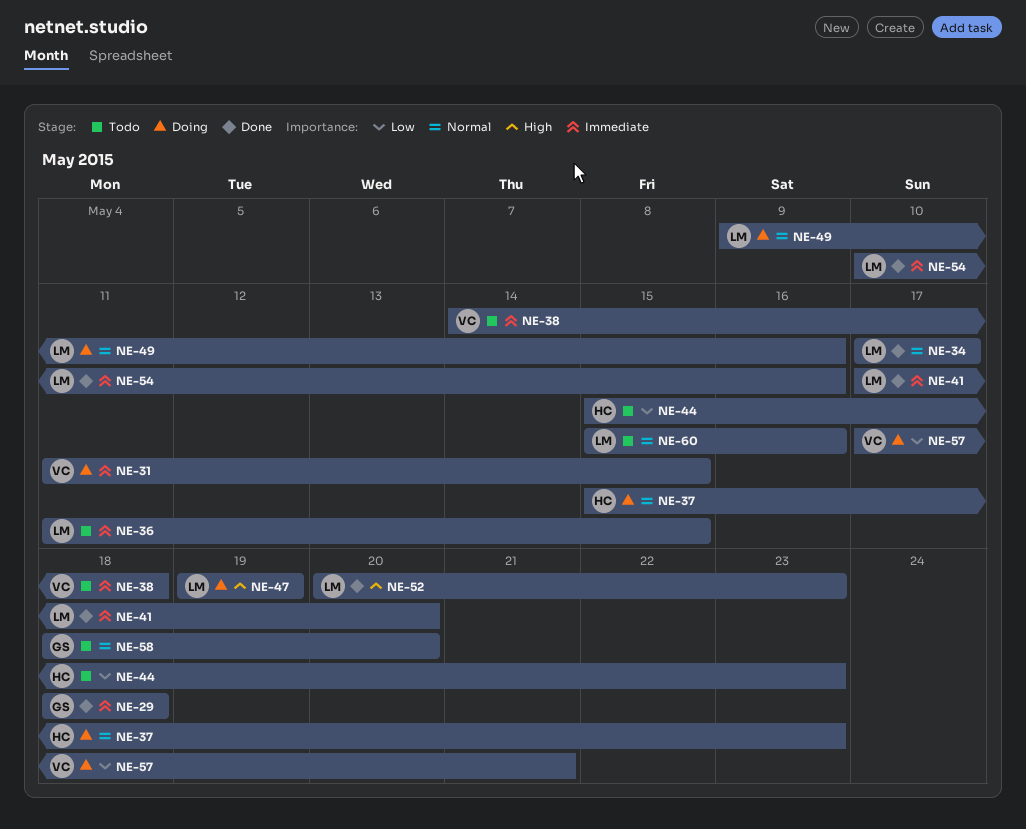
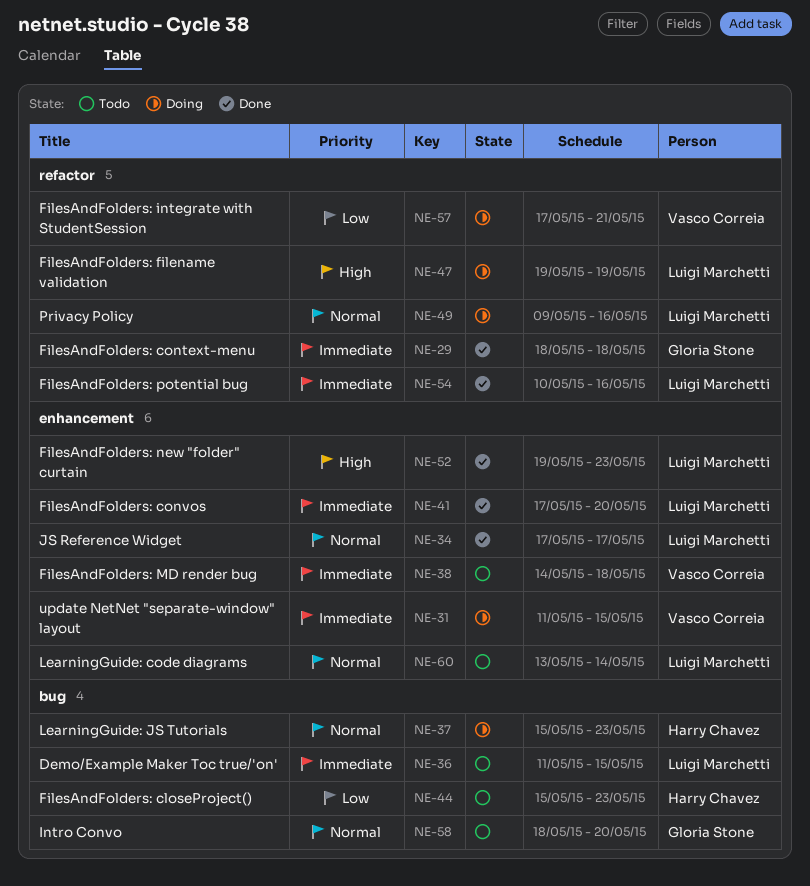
NE-52, start: May 20 -> May 19
NE-60, start: May 15 -> May 13
NE-60, due: May 16 -> May 14

